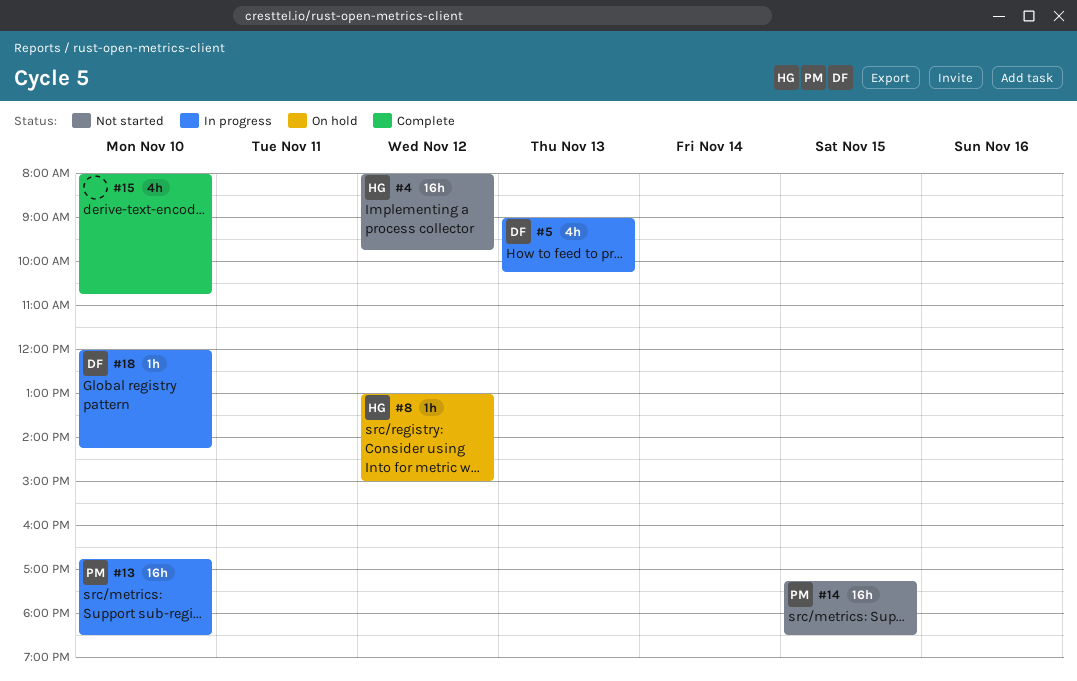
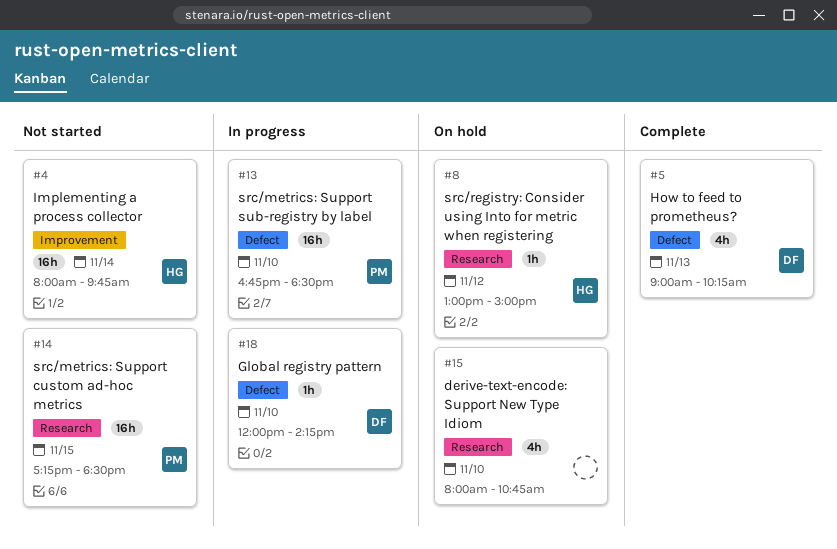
#4, day: Nov 12 -> Nov 14
#5, status: In progress -> Complete
#15, status: Complete -> On hold

